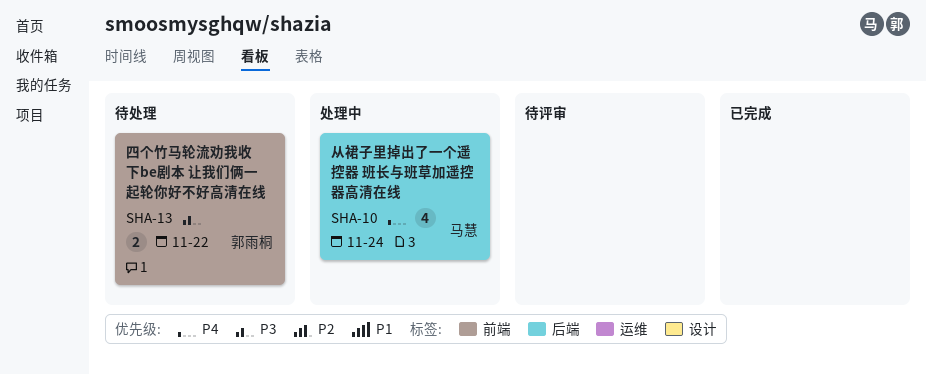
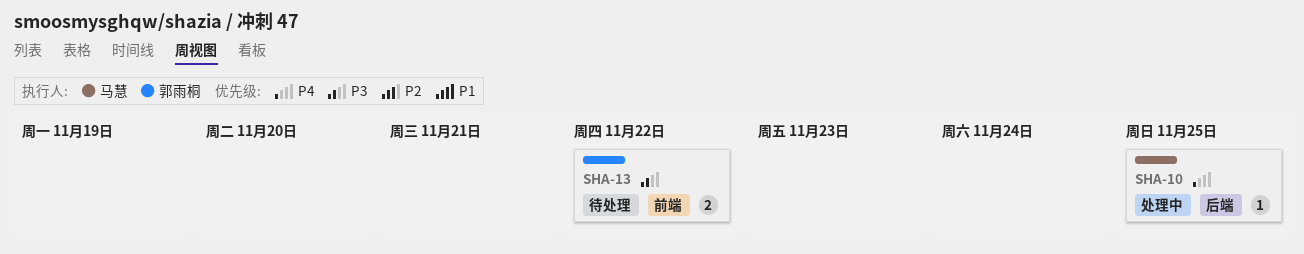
SHA-10, estimate: 4 -> 1
SHA-10, due: Nov 24 -> Nov 25

